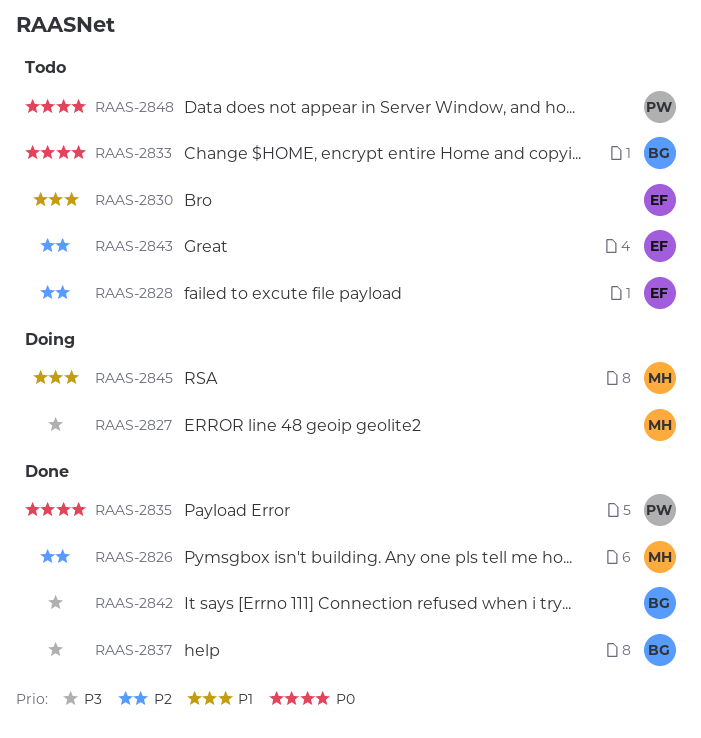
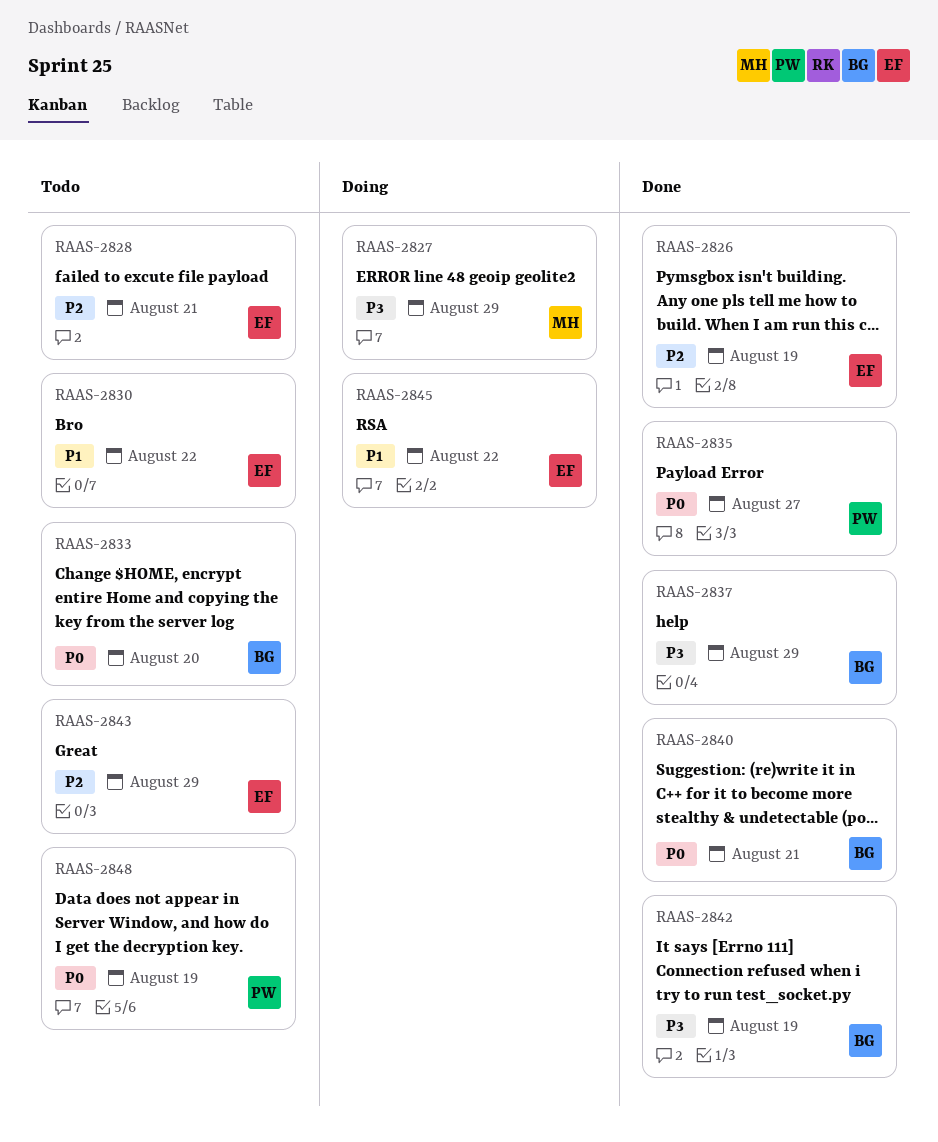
RAAS-2826, owner: MH -> EF
RAAS-2840: none -> present
RAAS-2845, owner: MH -> EF

